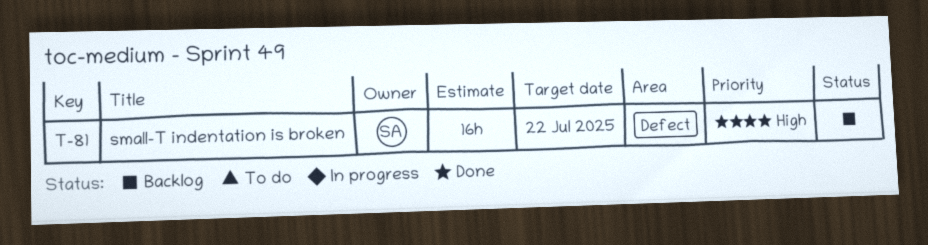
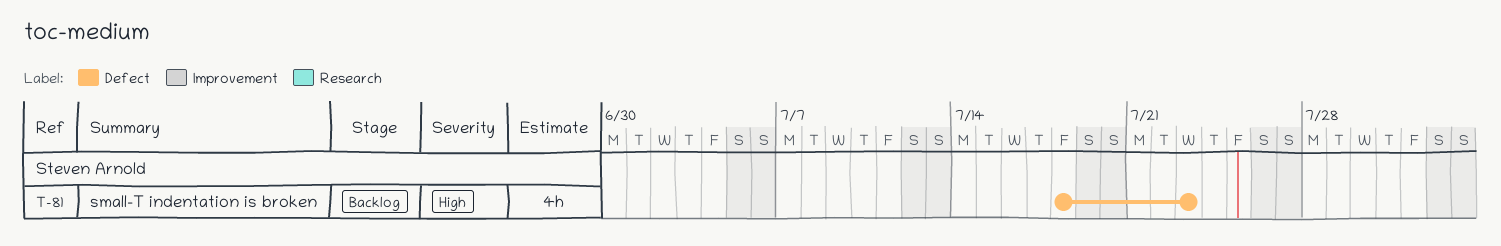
T-81, estimate: 16h -> 4h
T-81, due: Jul 22 -> Jul 23

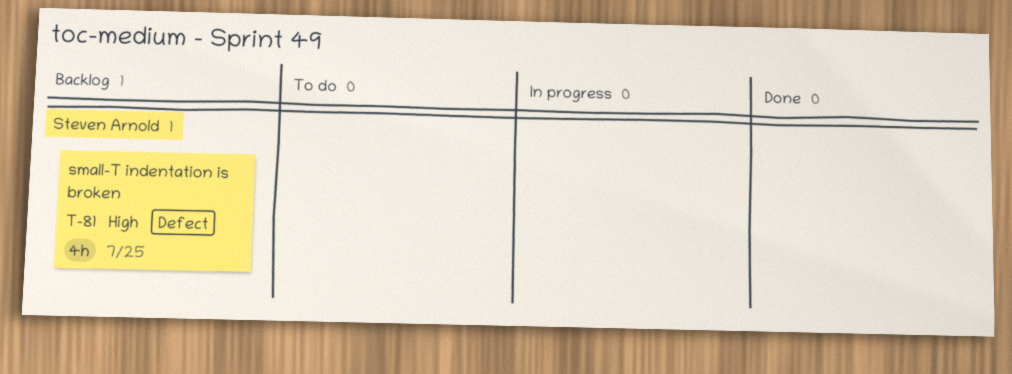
T-81, due: Jul 23 -> Jul 25

